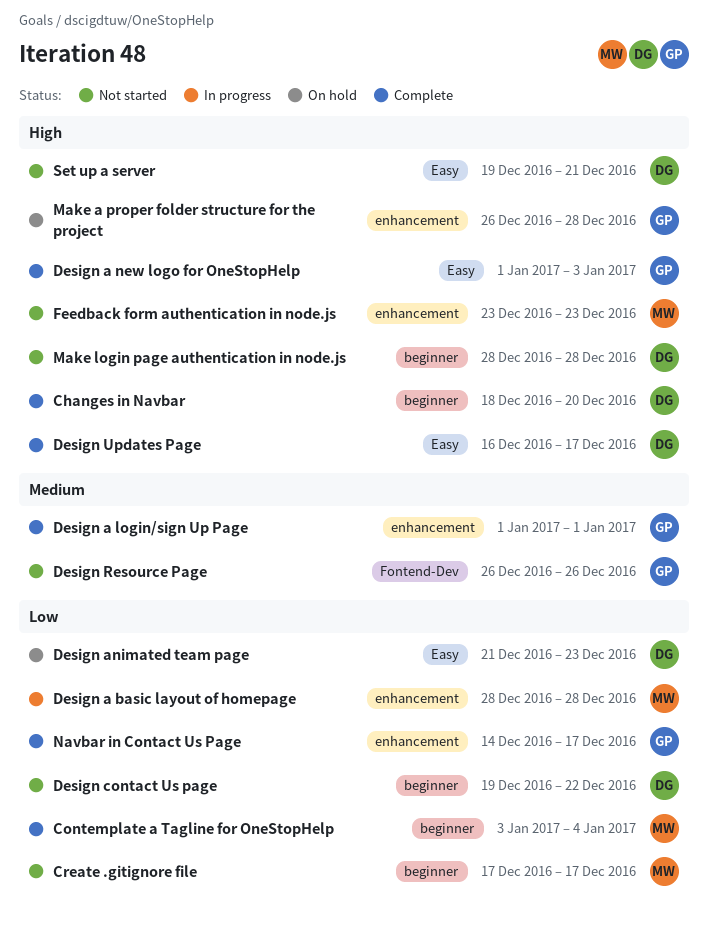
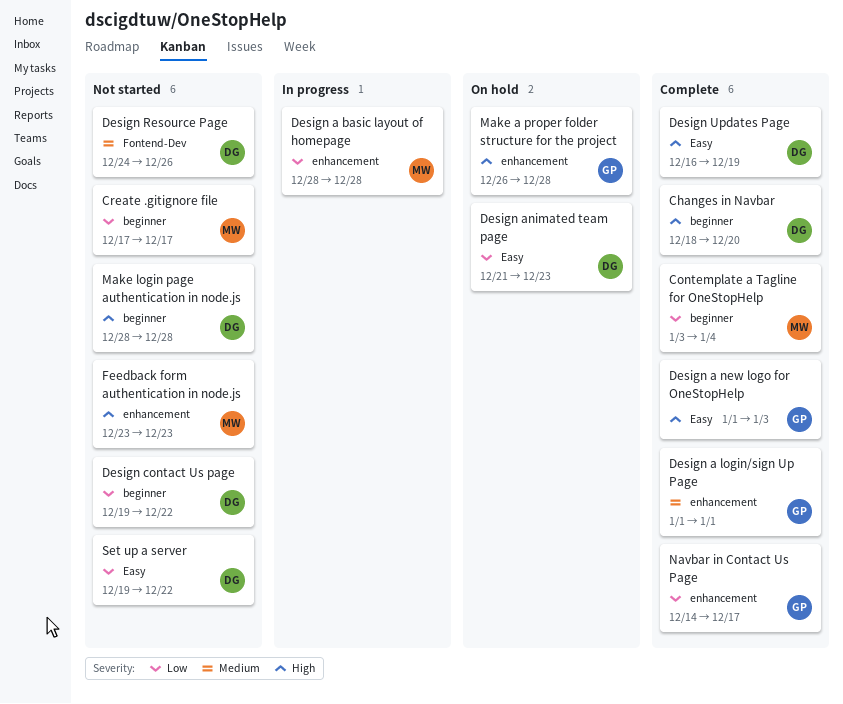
Design Resource Page, owner: GP -> DG
Design Resource Page, start: Dec 26 -> Dec 24
Design Updates Page, due: Dec 17 -> Dec 19
Set up a server, priority: High -> Low
Set up a server, due: Dec 21 -> Dec 22

